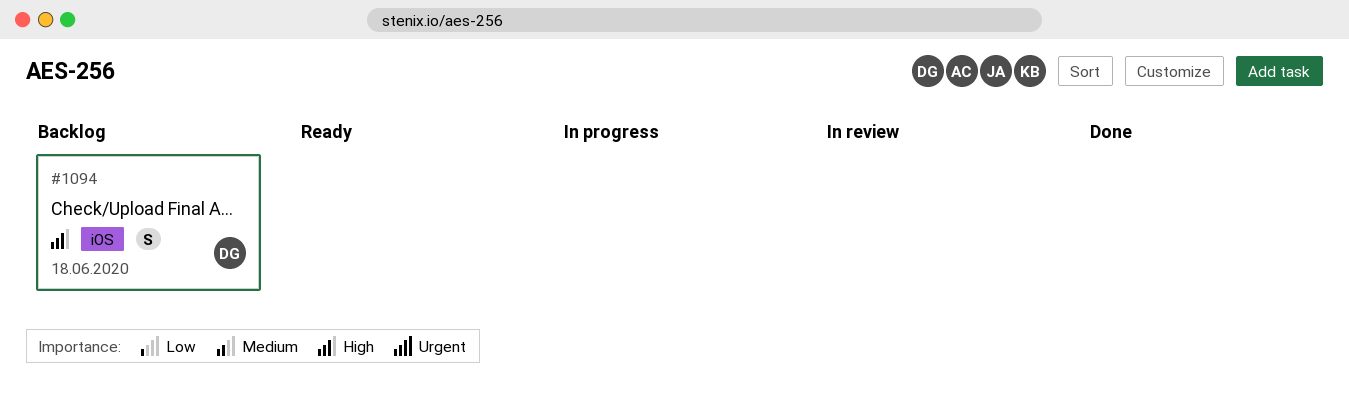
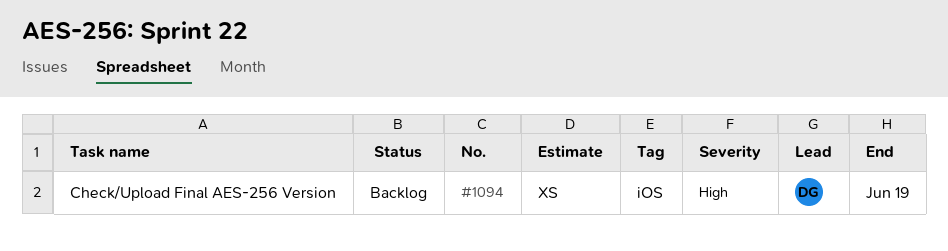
#1094, estimate: S -> XS
#1094, due: Jun 18 -> Jun 19

